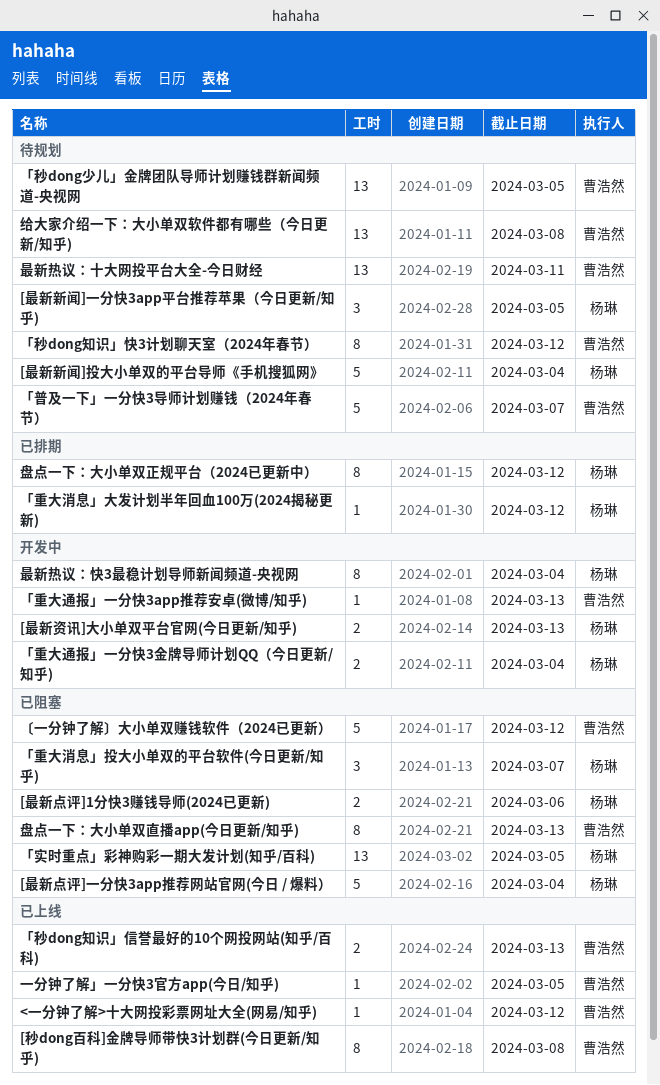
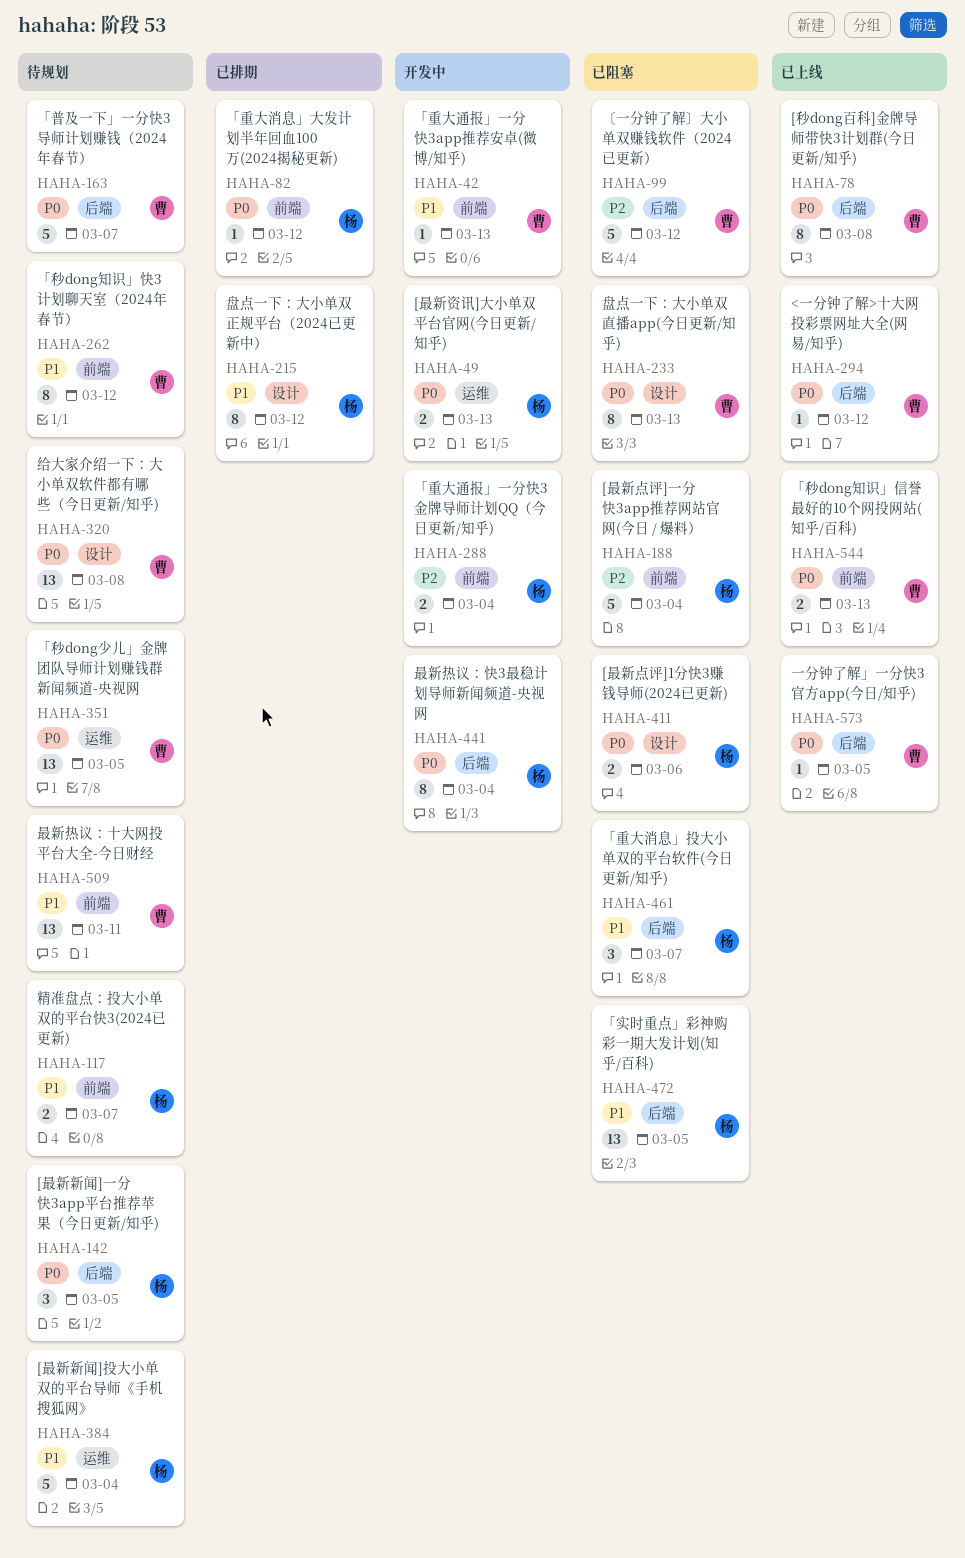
精准盘点：投大小单双的平台快3(2024已更新): none -> present

